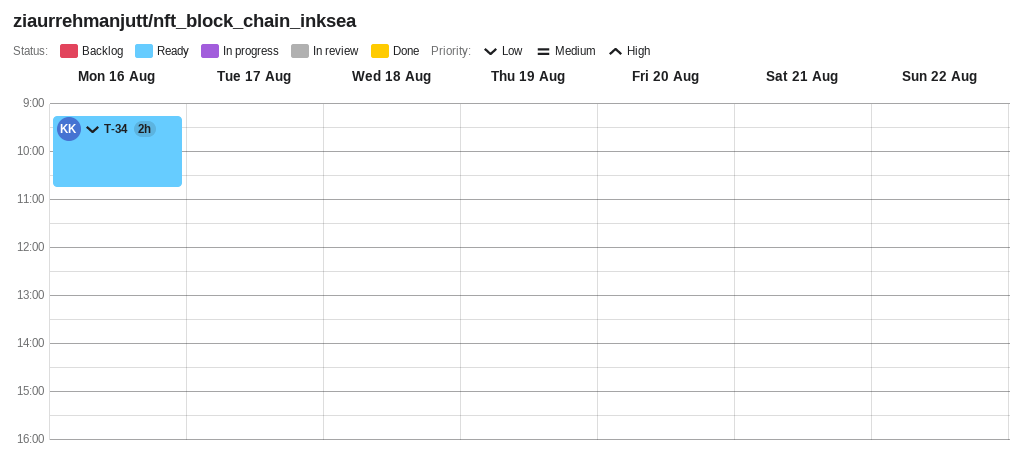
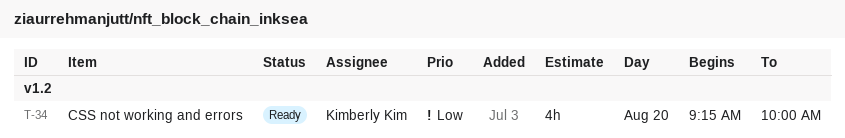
T-34, estimate: 2h -> 4h
T-34, day: Aug 16 -> Aug 20
T-34, ends: 10:45 -> 10:00

